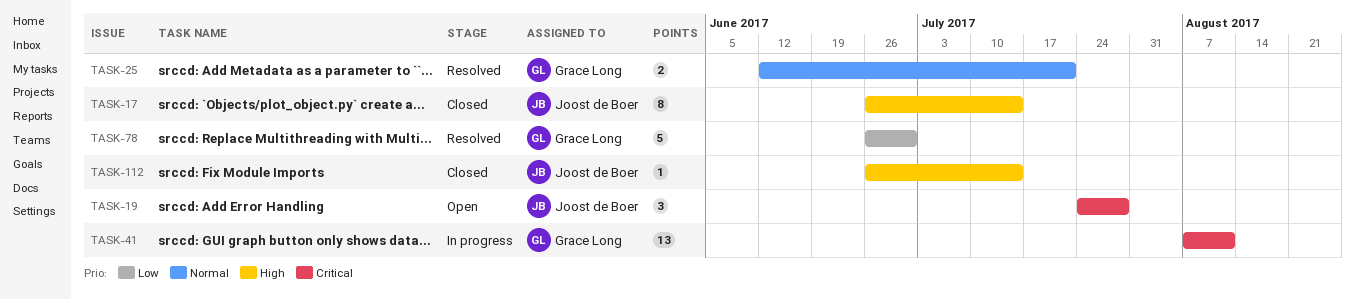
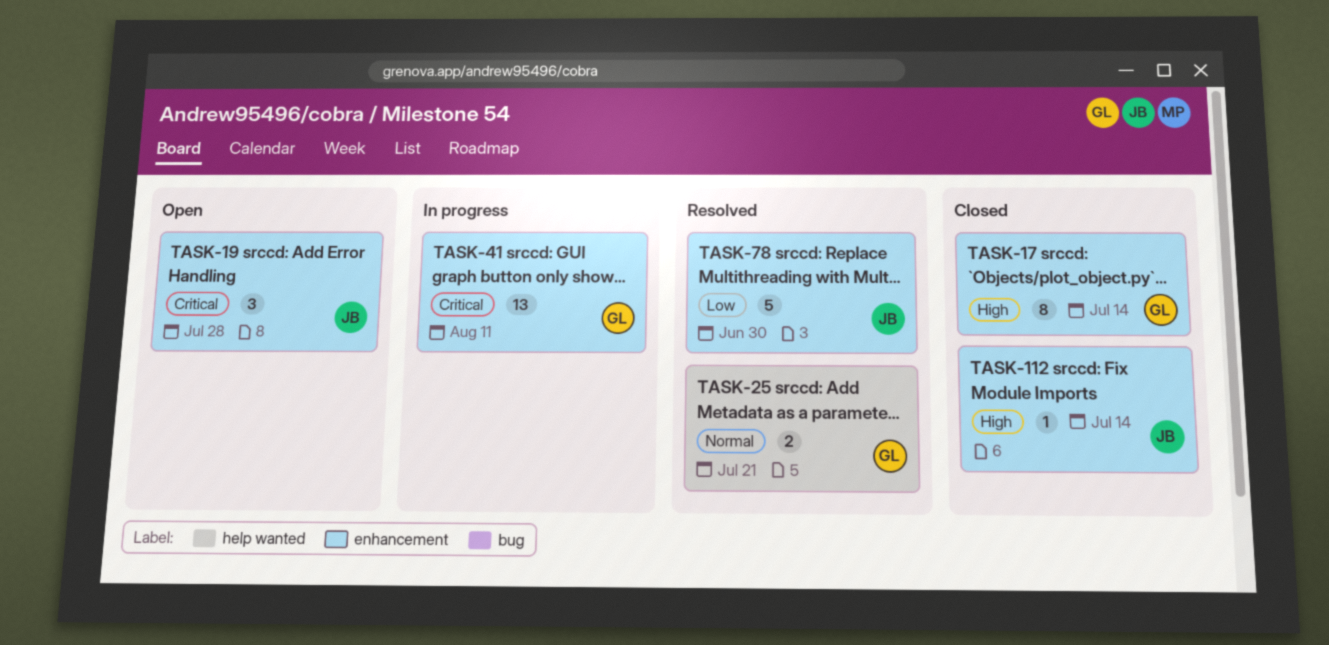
TASK-17, owner: Joost de Boer -> Grace Long
TASK-78, owner: Grace Long -> Joost de Boer

